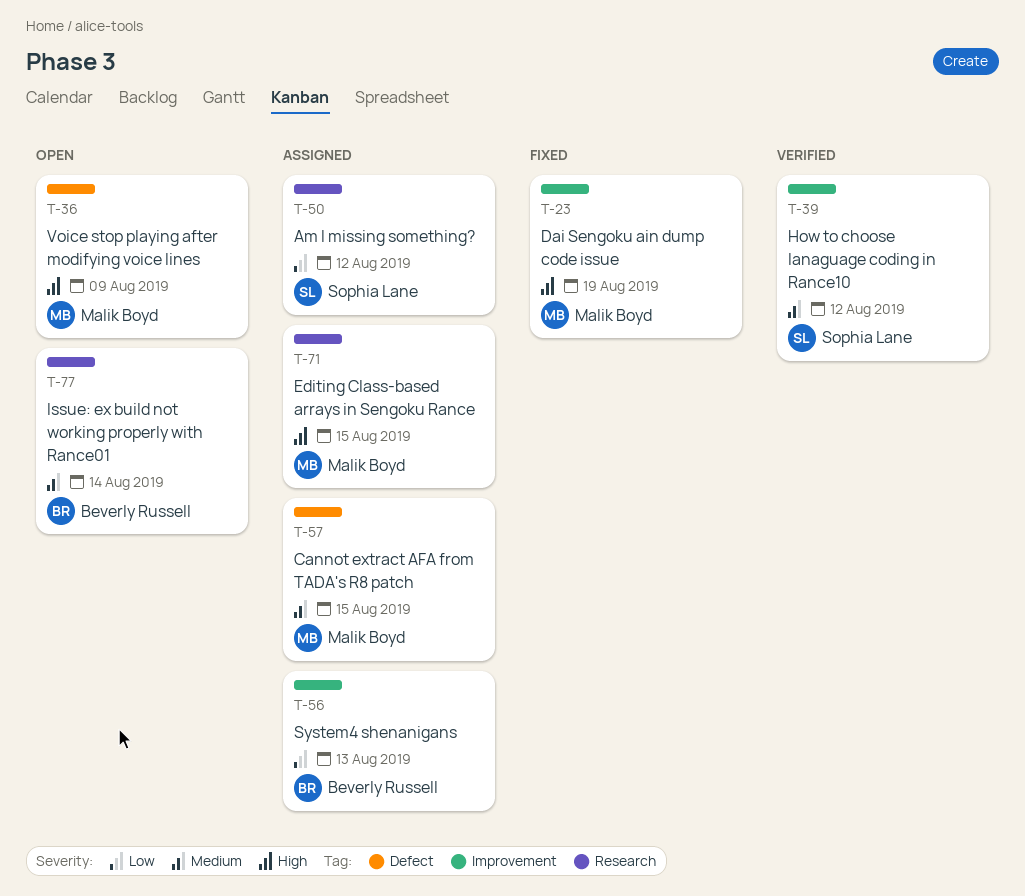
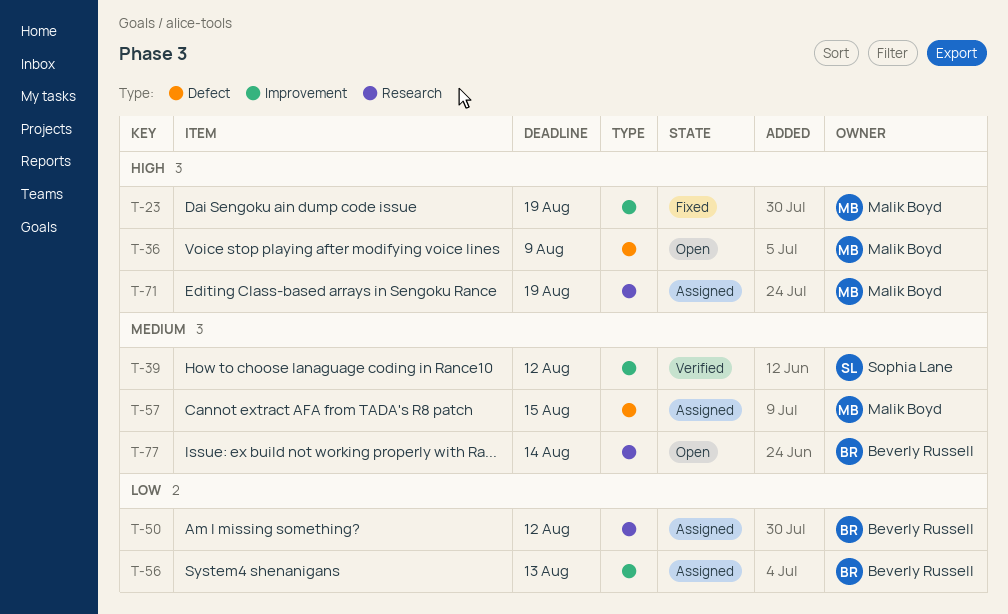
T-50, owner: Sophia Lane -> Beverly Russell
T-71, due: Aug 15 -> Aug 19

